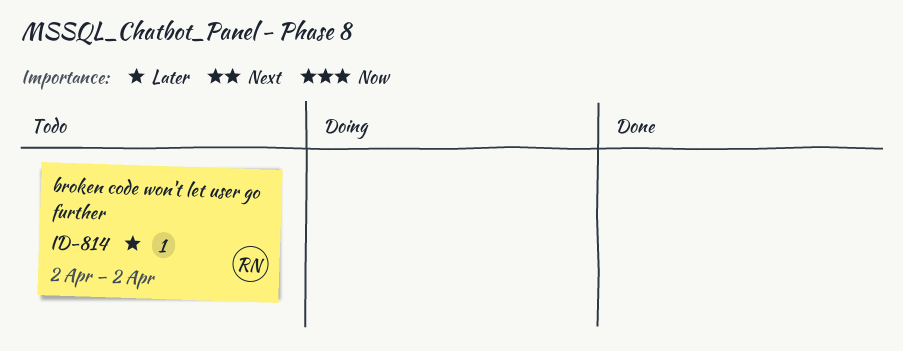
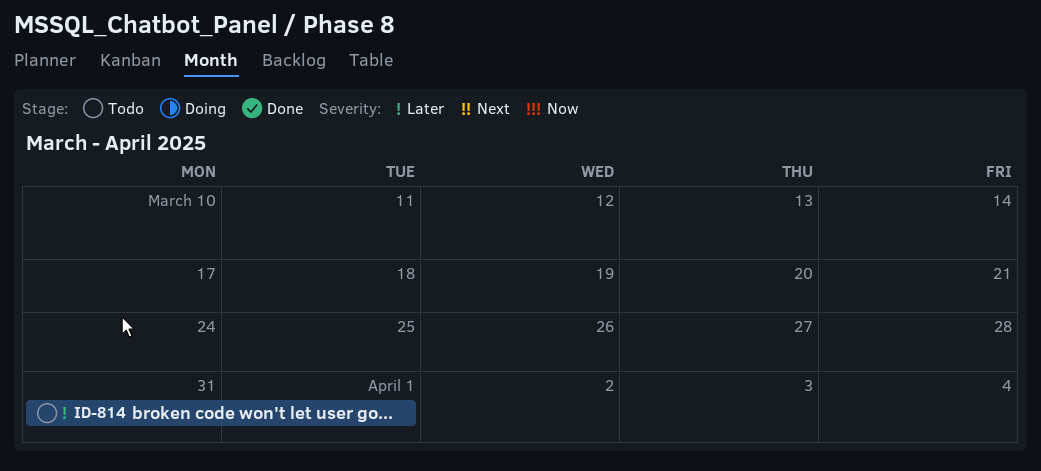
ID-814, start: Apr 2 -> Mar 31
ID-814, due: Apr 2 -> Apr 1

